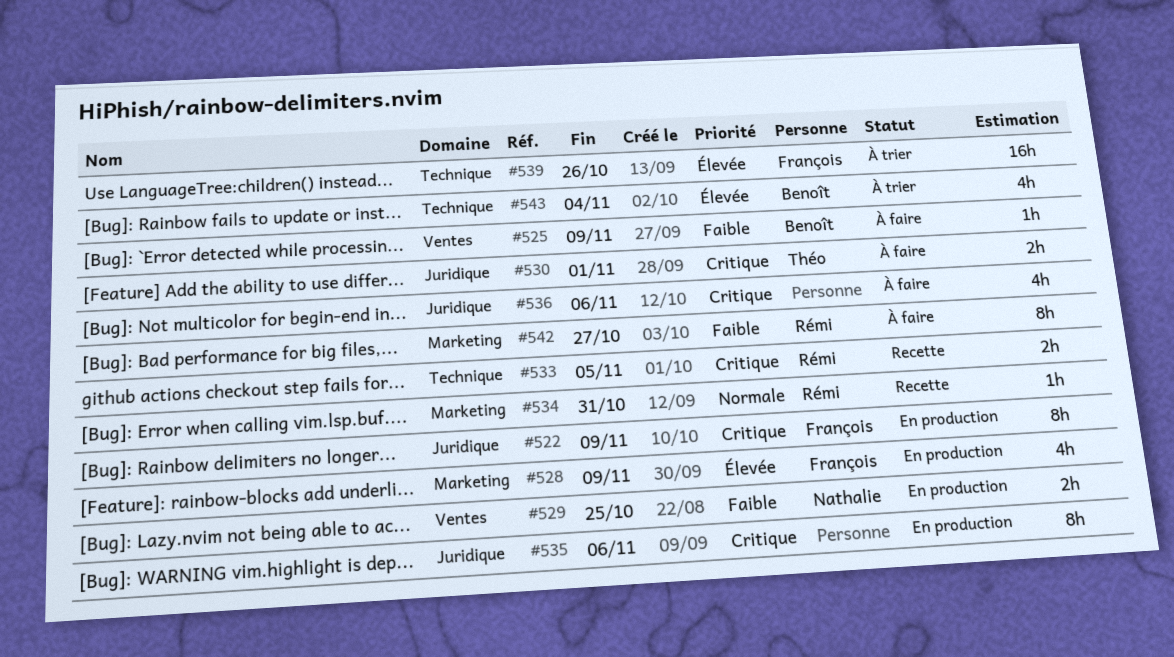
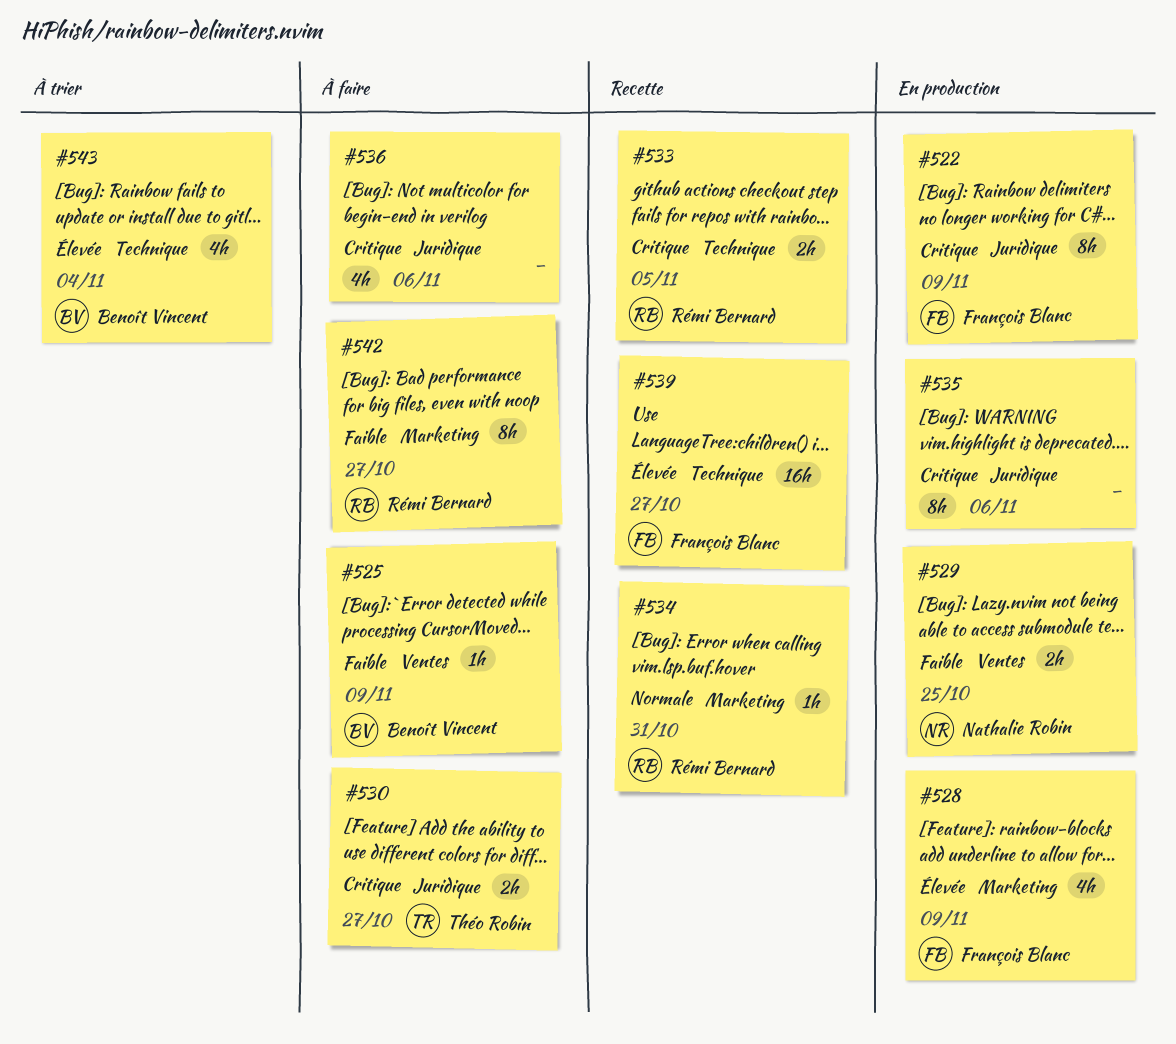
#530, due: Nov 1 -> Oct 27
#539, status: À trier -> Recette
#539, due: Oct 26 -> Oct 27

